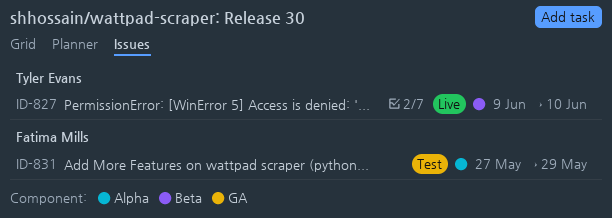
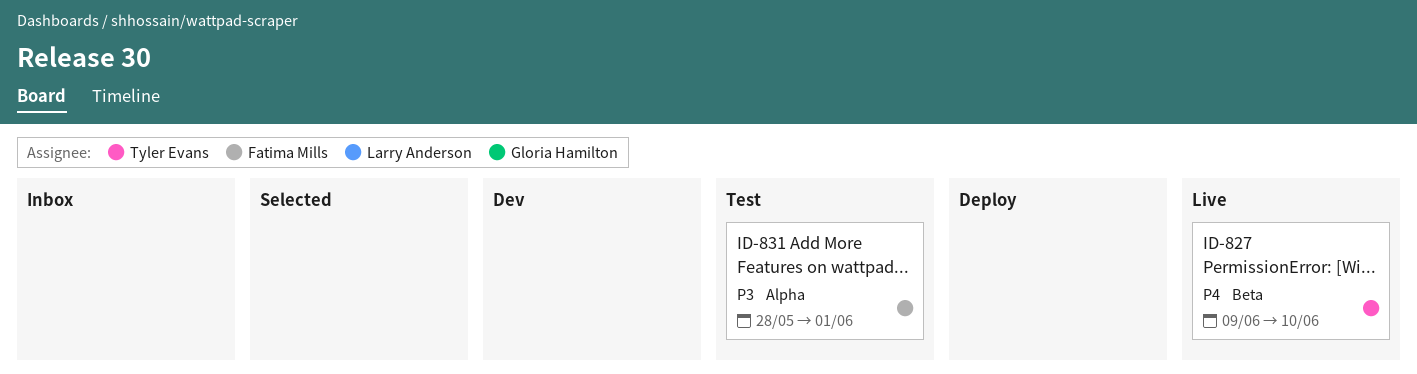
ID-831, start: May 27 -> May 28
ID-831, due: May 29 -> Jun 1

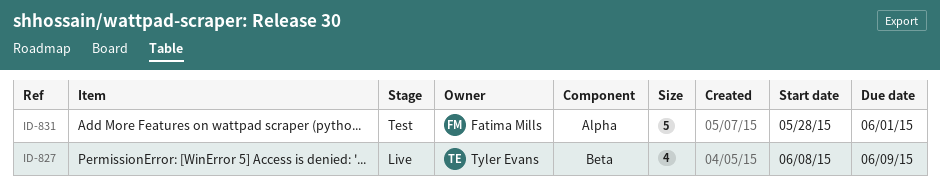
ID-827, start: Jun 9 -> Jun 8
ID-827, due: Jun 10 -> Jun 9

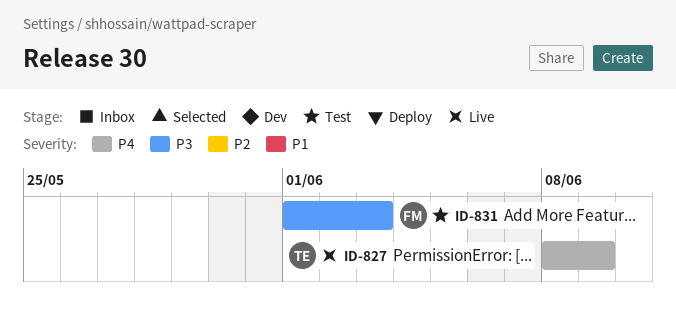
ID-831, start: May 28 -> Jun 1
ID-831, due: Jun 1 -> Jun 3

